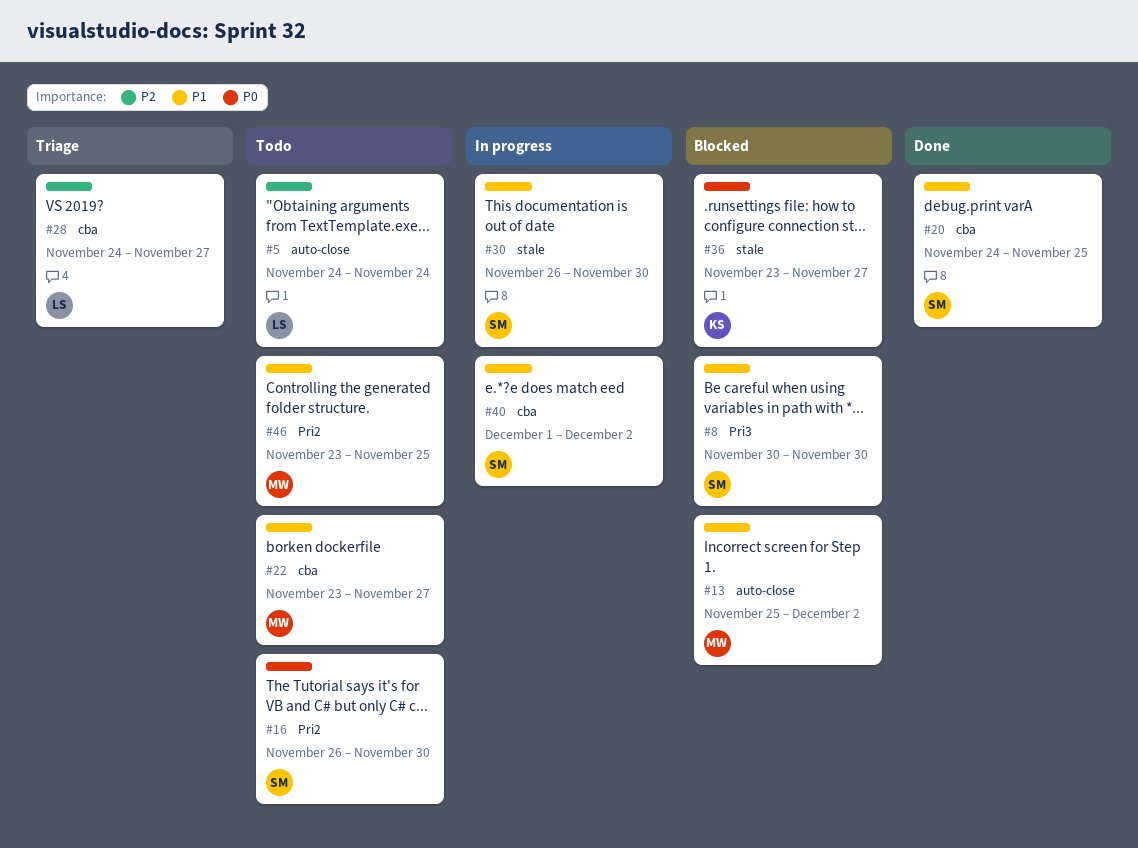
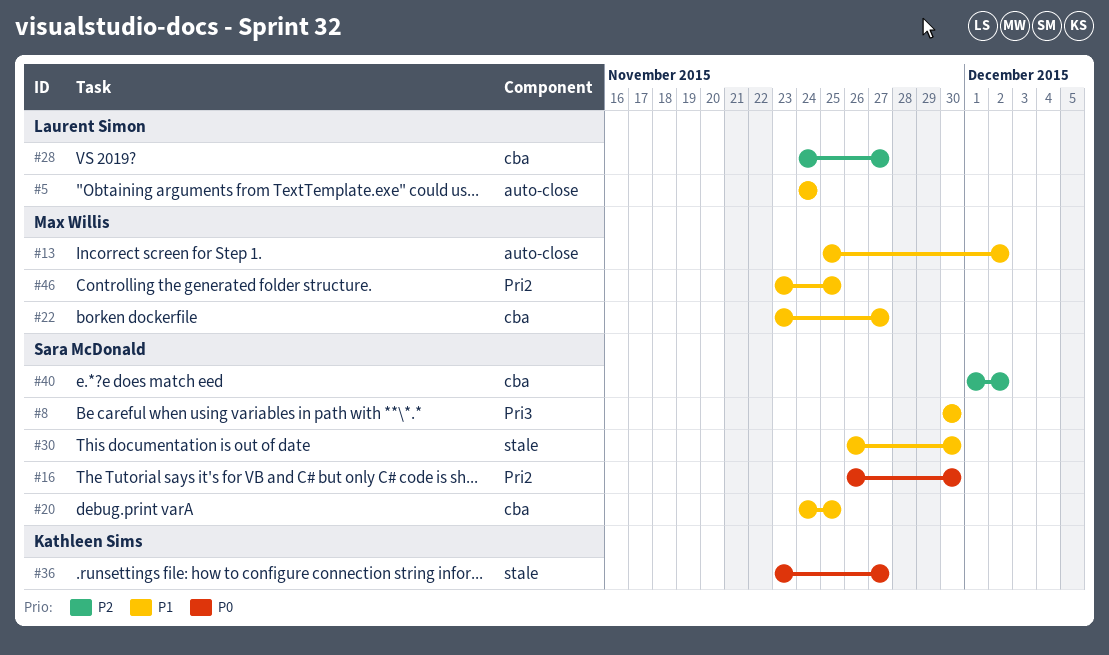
#5, priority: P2 -> P1
#40, priority: P1 -> P2

